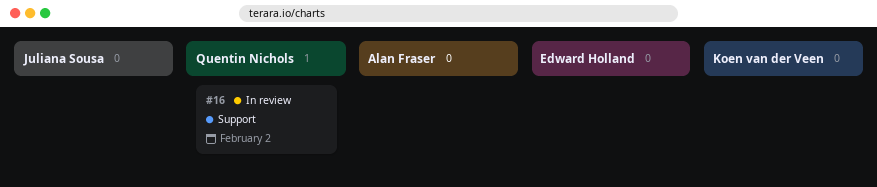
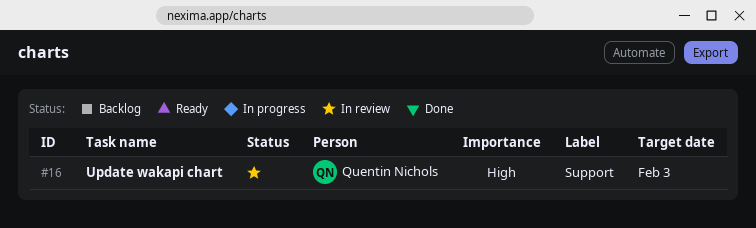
#16, due: Feb 2 -> Feb 3

